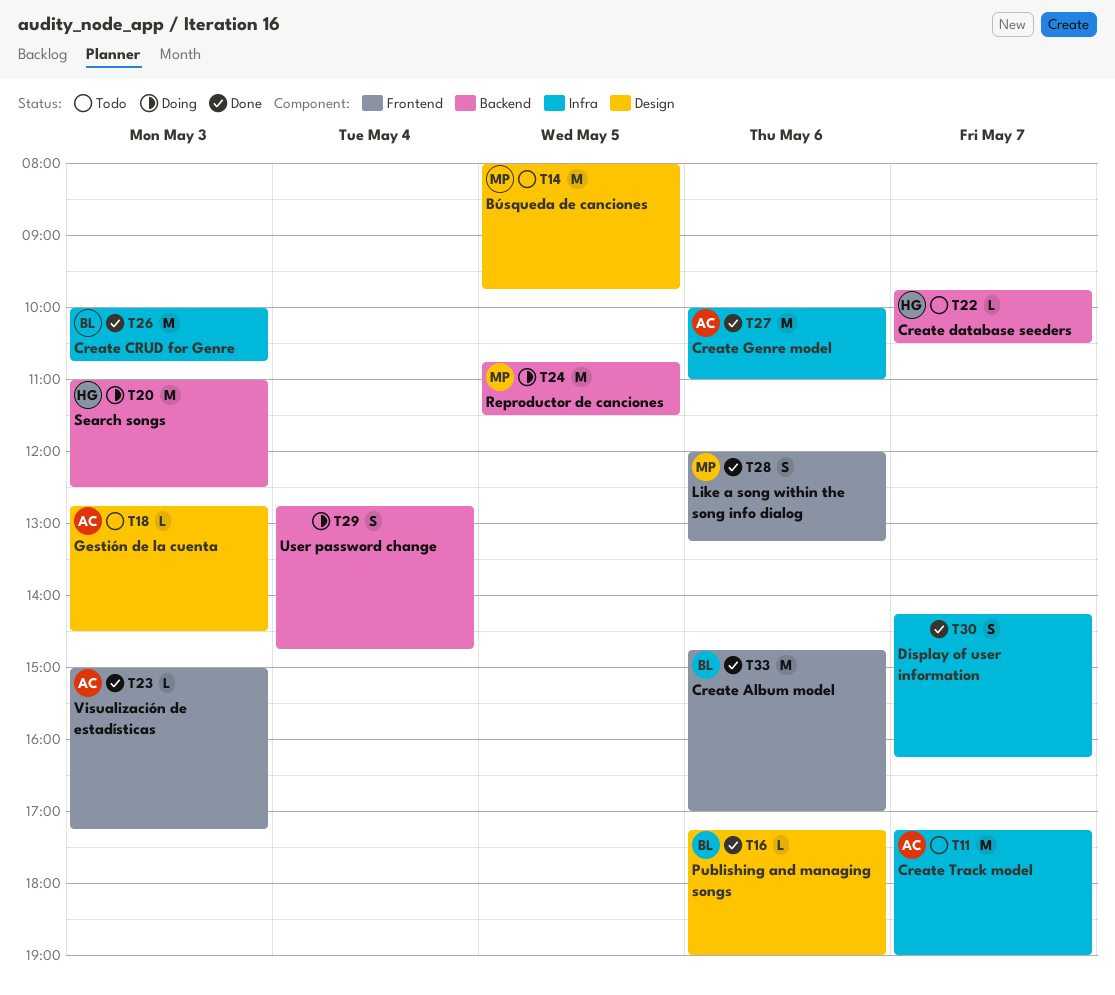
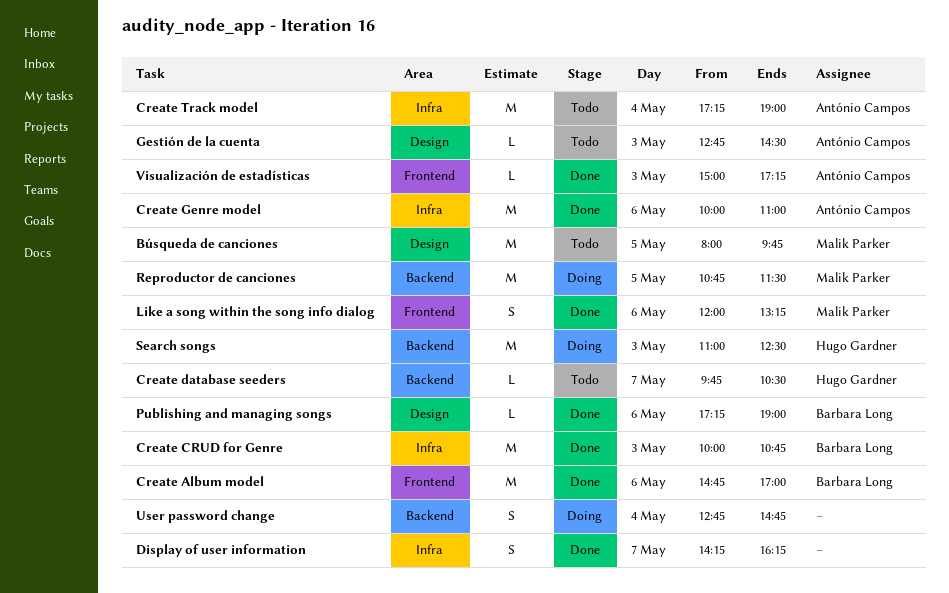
Create Track model, day: May 7 -> May 4

